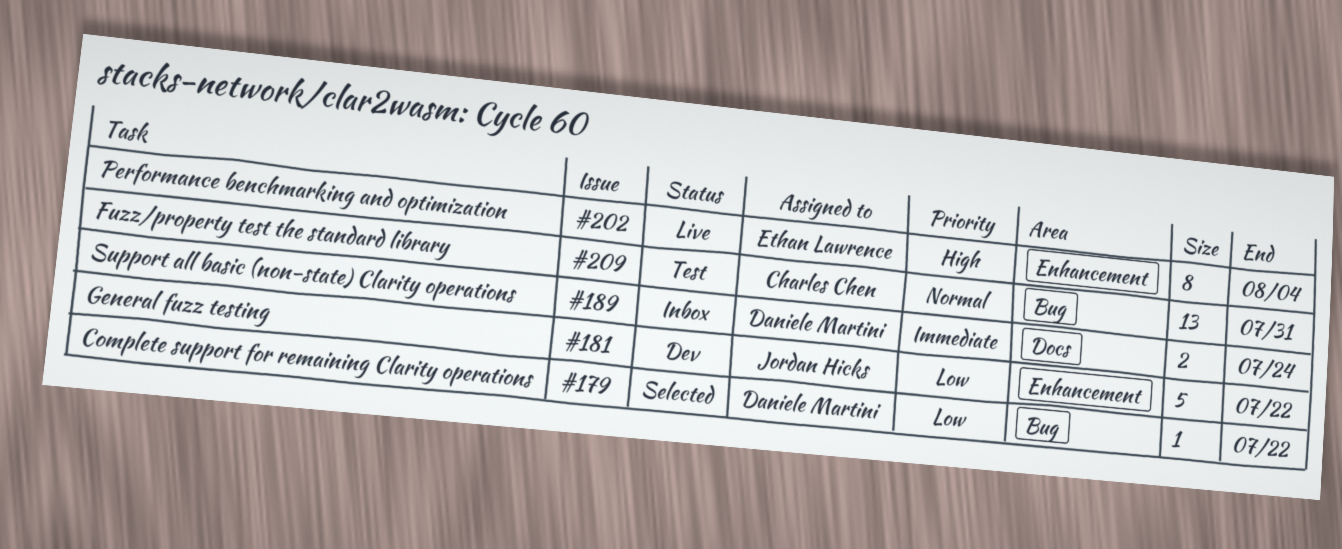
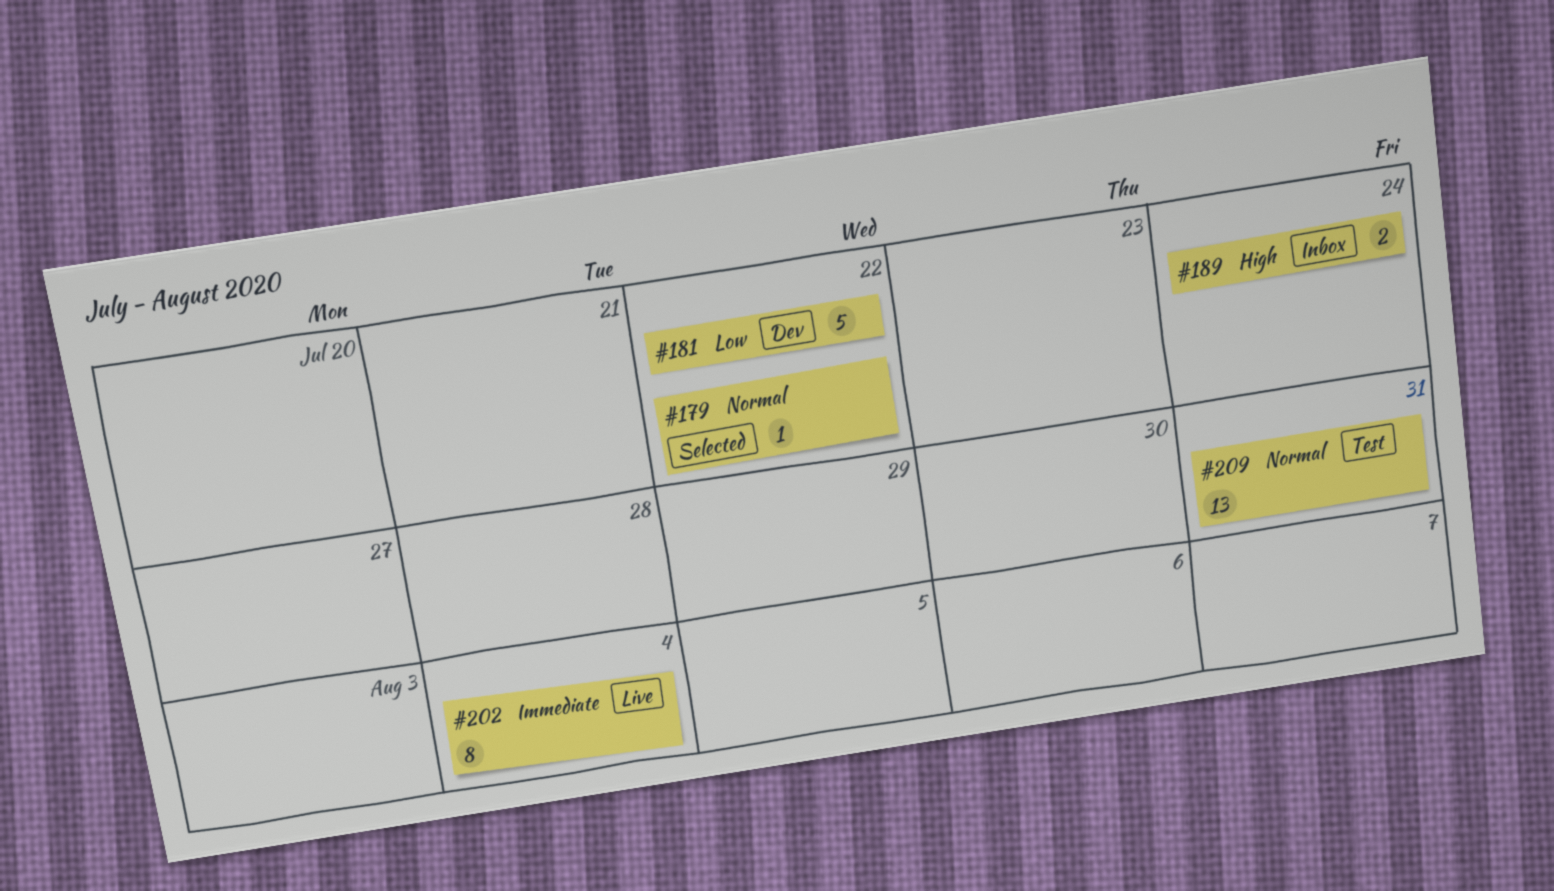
#179, priority: Low -> Normal
#189, priority: Immediate -> High
#202, priority: High -> Immediate

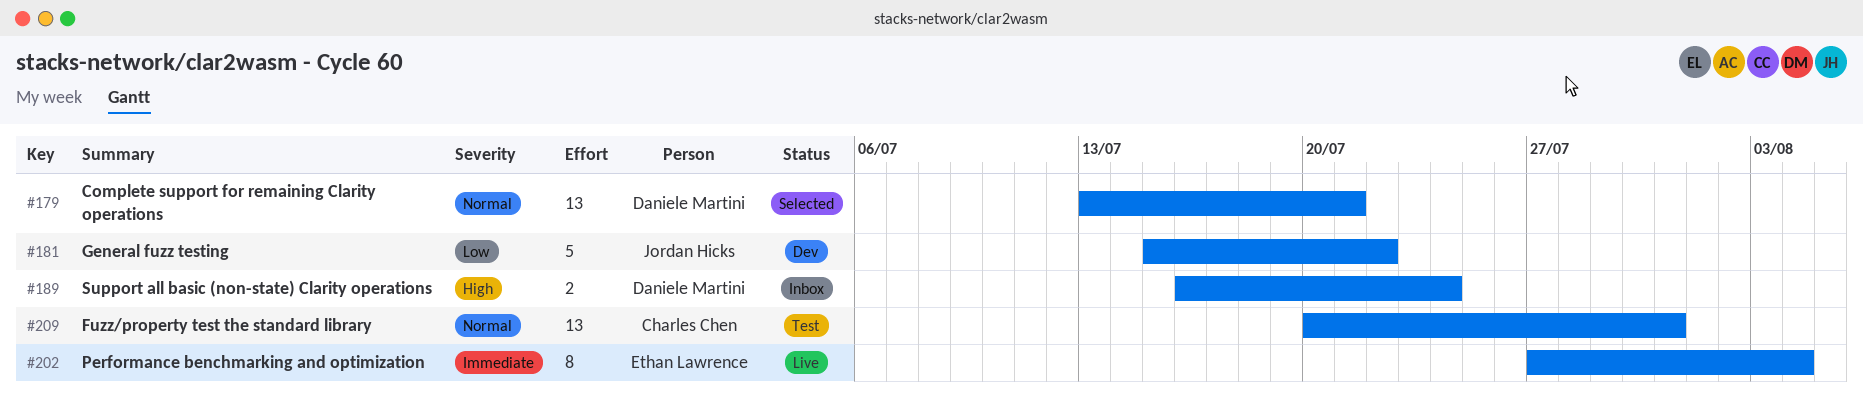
#179, estimate: 1 -> 13
#179, due: Jul 22 -> Jul 21

